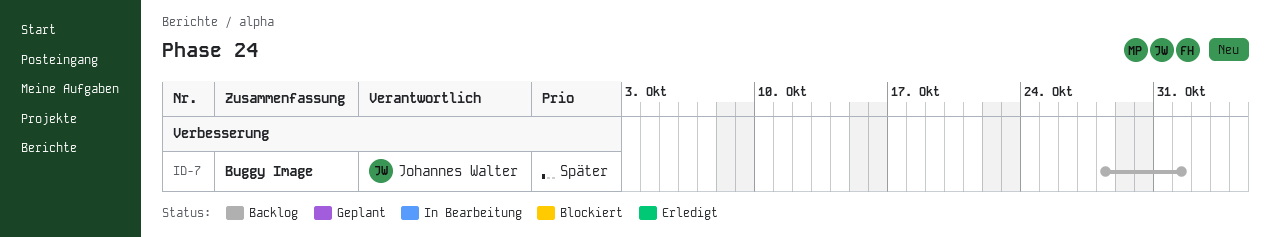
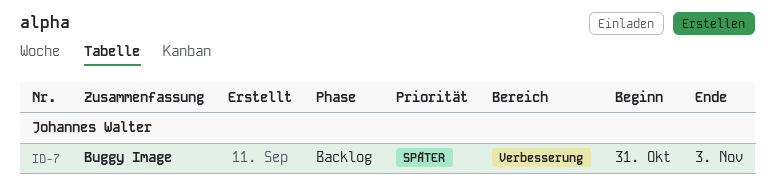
ID-7, start: Oct 28 -> Oct 31
ID-7, due: Nov 1 -> Nov 3

